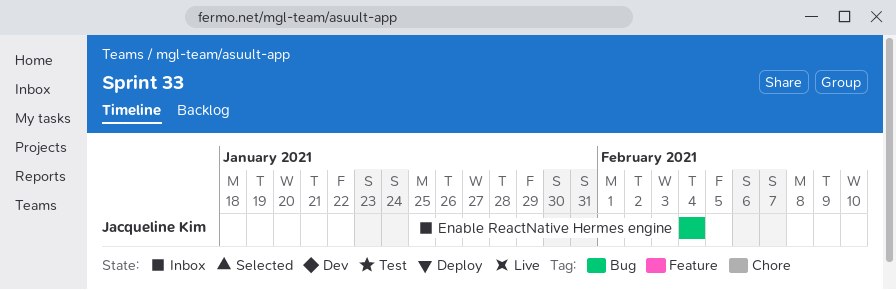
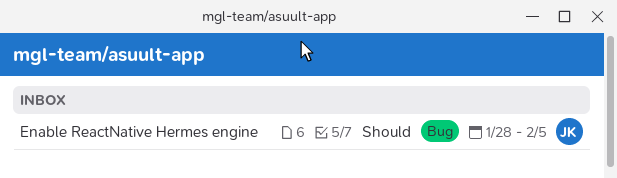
Enable ReactNative Hermes engine, start: Feb 4 -> Jan 28
Enable ReactNative Hermes engine, due: Feb 4 -> Feb 5

